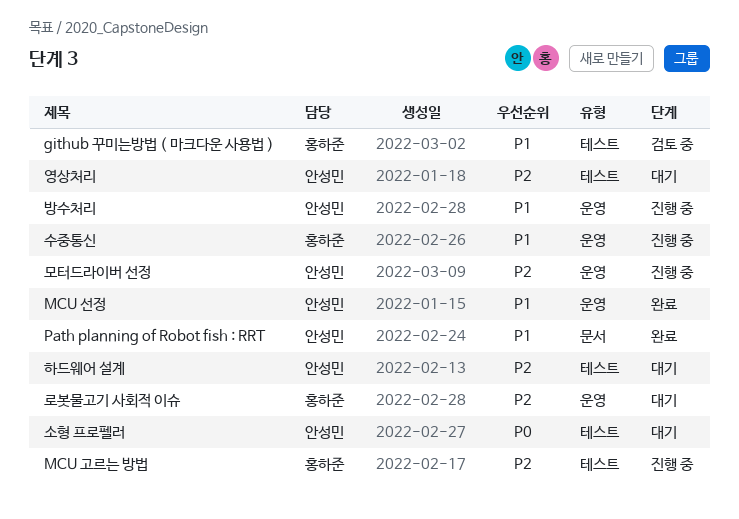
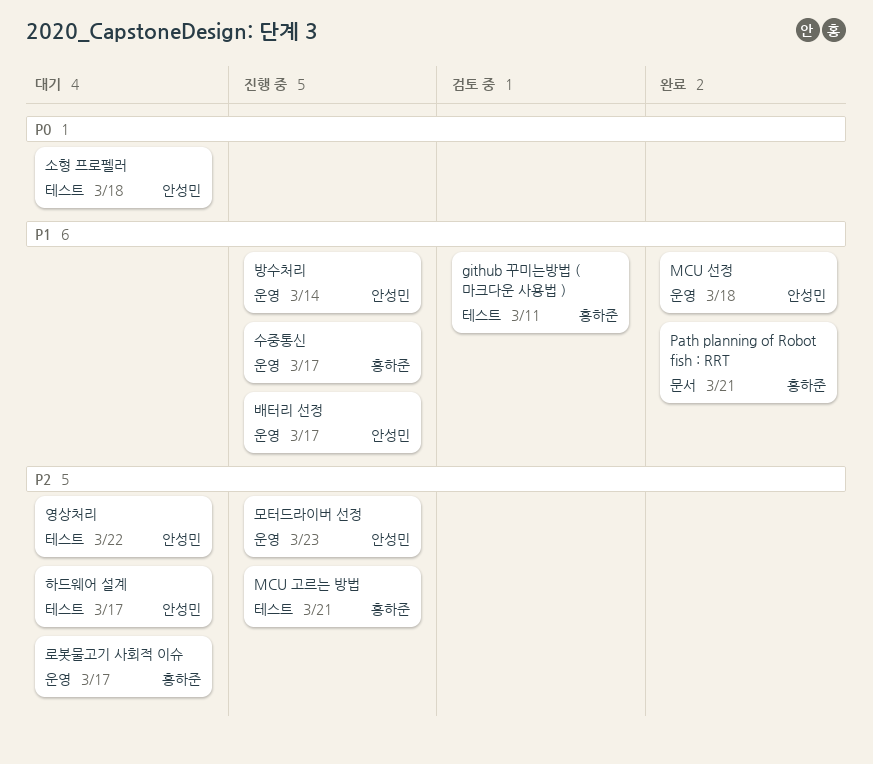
Path planning of Robot fish : RRT, owner: 안성민 -> 홍하준
배터리 선정: none -> present

